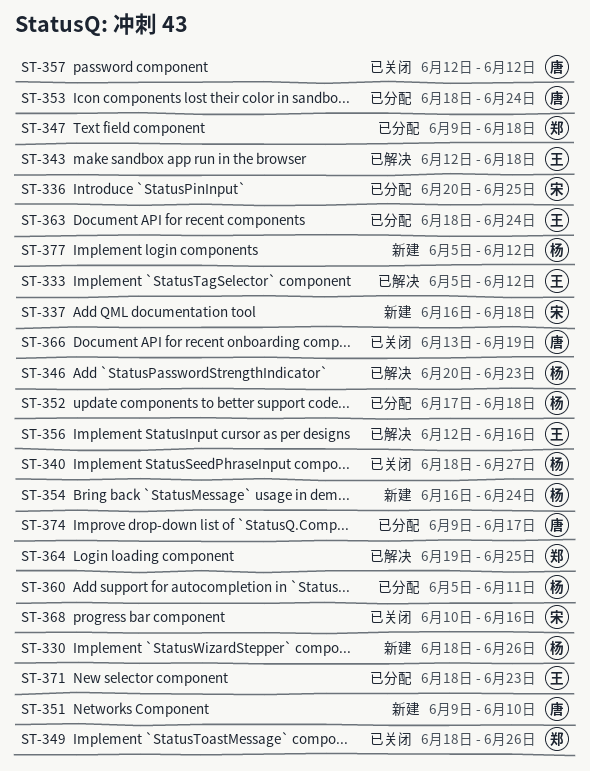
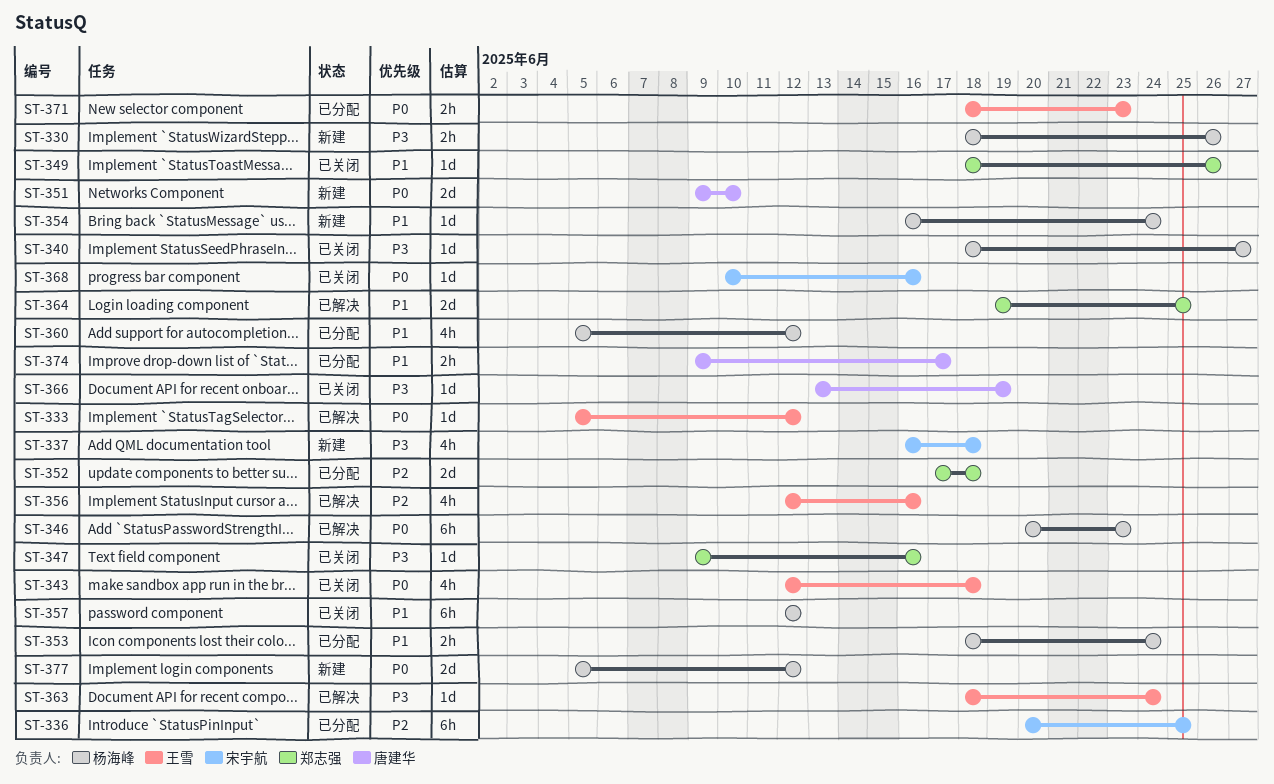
ST-343, status: 已解决 -> 已关闭
ST-347, status: 已分配 -> 已关闭
ST-347, due: Jun 18 -> Jun 16
ST-352, owner: 杨海峰 -> 郑志强
ST-353, owner: 唐建华 -> 杨海峰
ST-357, owner: 唐建华 -> 杨海峰
ST-360, due: Jun 11 -> Jun 12
ST-363, status: 已分配 -> 已解决

